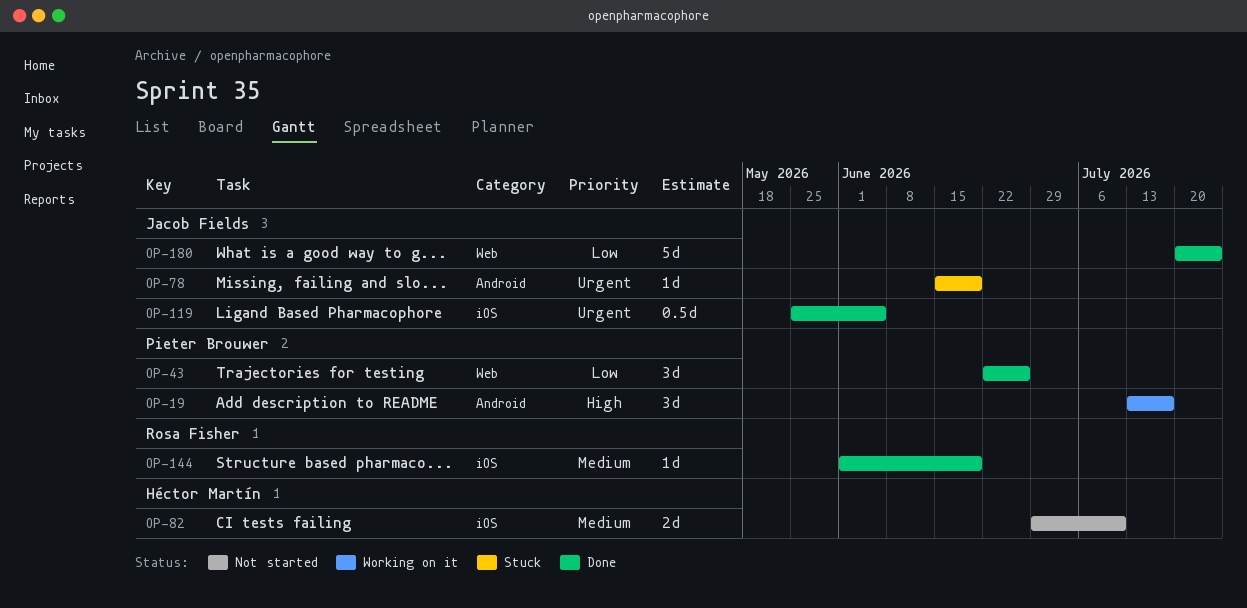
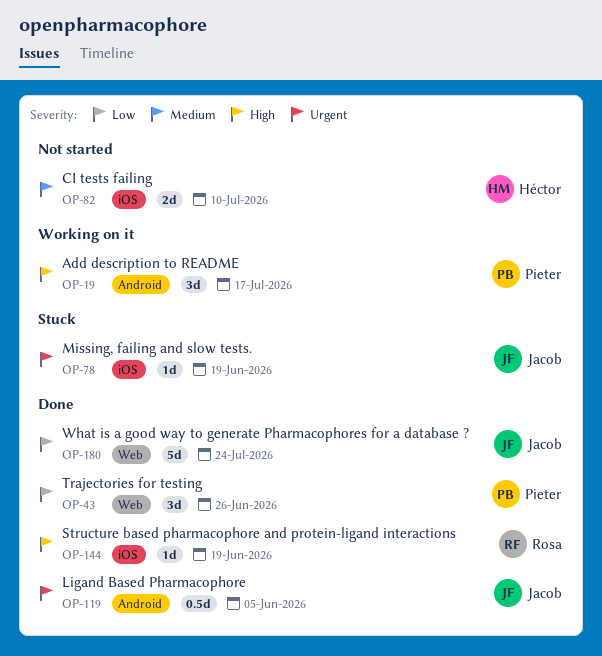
OP-78, label: Android -> iOS
OP-119, label: iOS -> Android
OP-144, priority: Medium -> High

